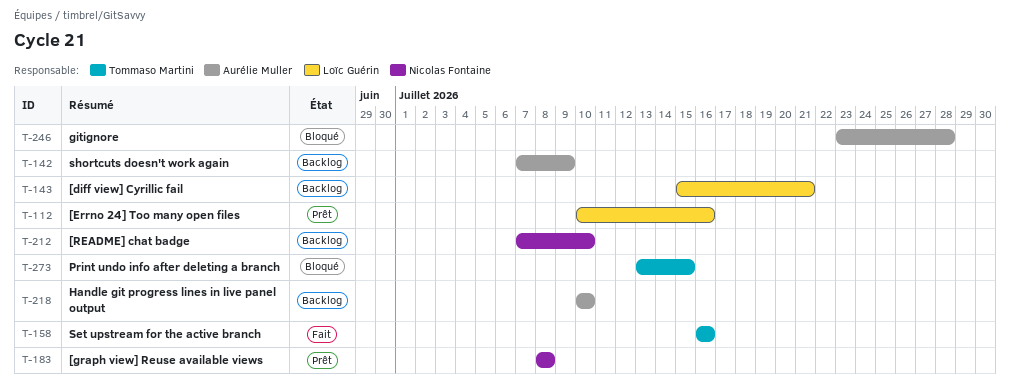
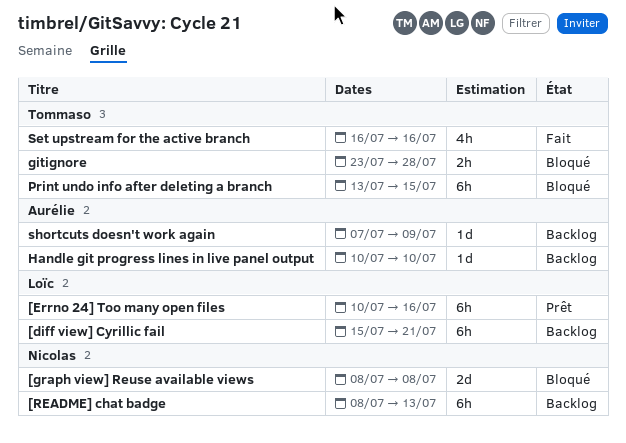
[graph view] Reuse available views, status: Prêt -> Bloqué
[README] chat badge, start: Jul 7 -> Jul 8
[README] chat badge, due: Jul 10 -> Jul 13
gitignore, owner: Aurélie Muller -> Tommaso Martini

